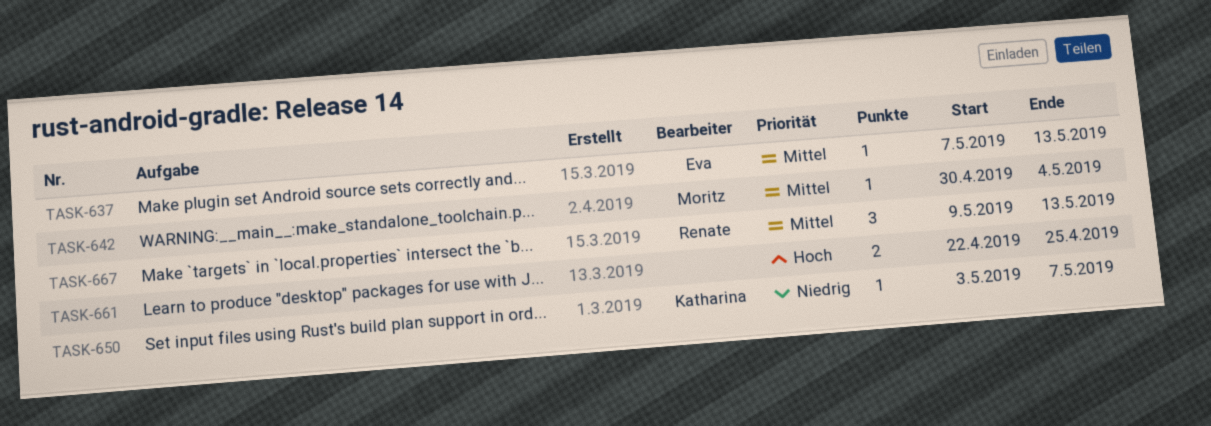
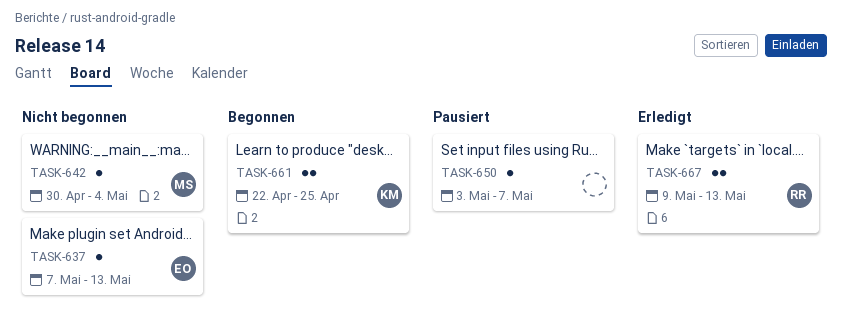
TASK-650, owner: Katharina -> none
TASK-661, owner: none -> Katharina
TASK-667, estimate: 3 -> 2

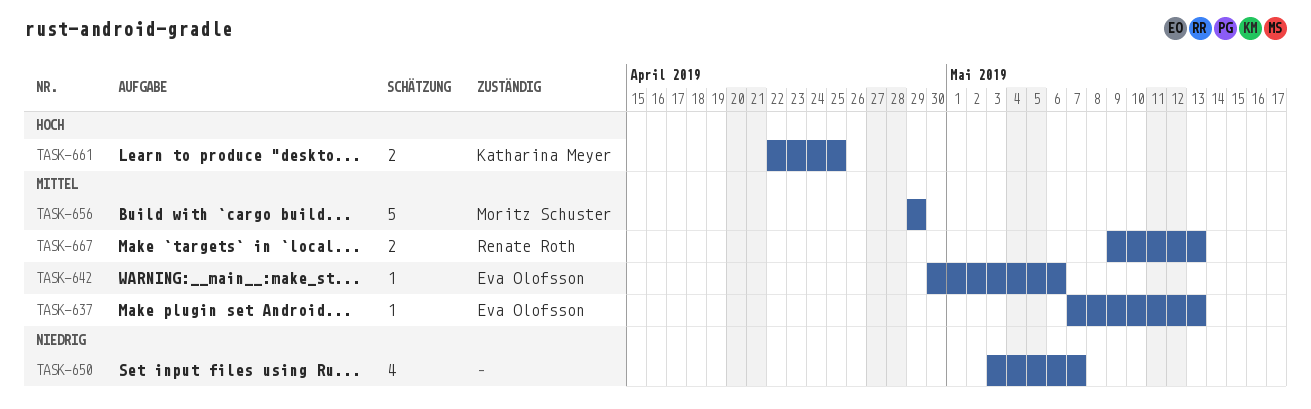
TASK-642, owner: Moritz Schuster -> Eva Olofsson
TASK-642, due: May 4 -> May 6
TASK-650, estimate: 1 -> 4
TASK-656: none -> present

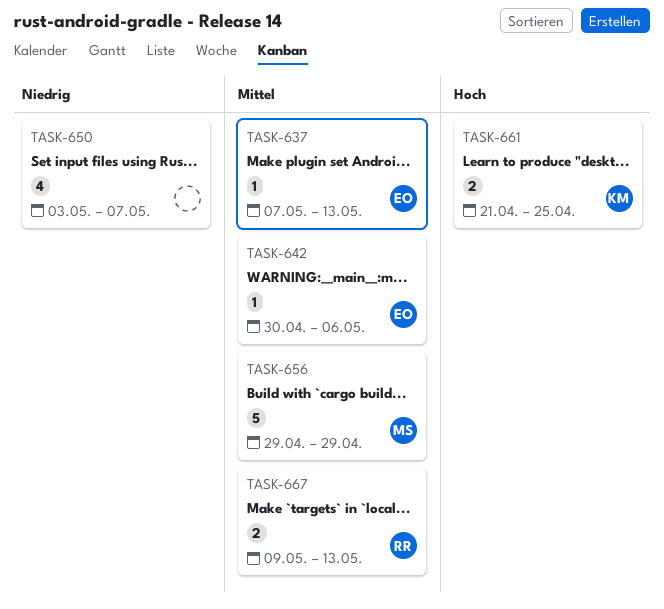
TASK-661, start: Apr 22 -> Apr 21

